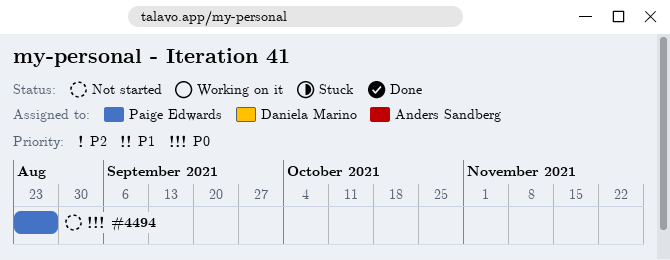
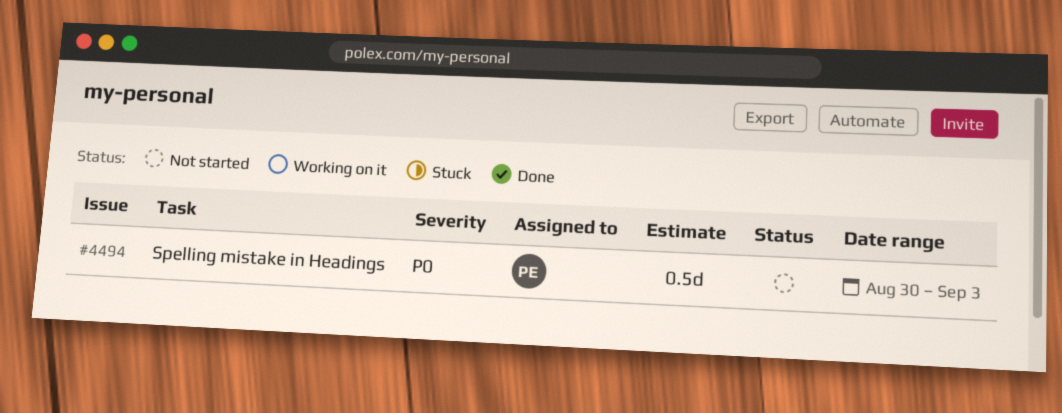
#4494, start: Aug 23 -> Aug 30
#4494, due: Aug 27 -> Sep 3

